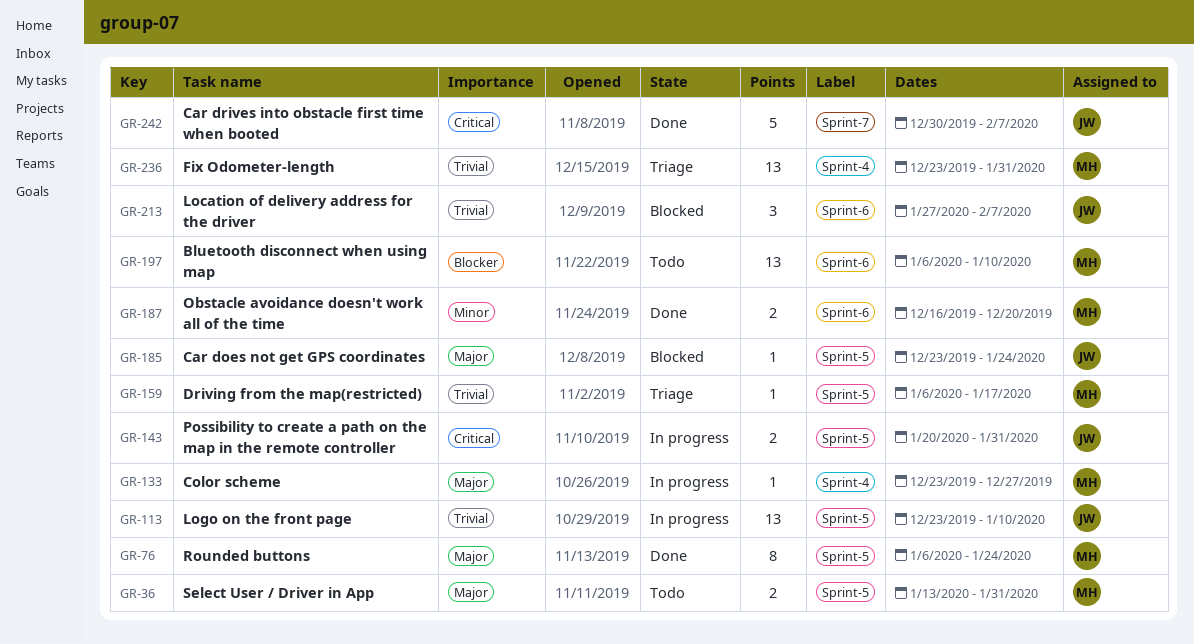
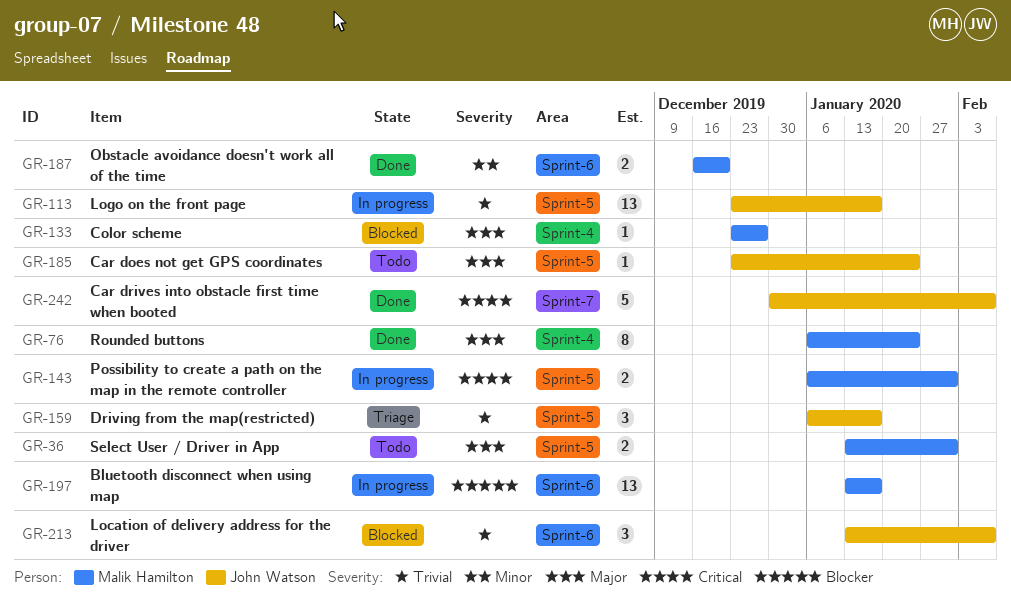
GR-76, label: Sprint-5 -> Sprint-4
GR-113, due: Jan 10 -> Jan 17
GR-133, status: In progress -> Blocked
GR-143, owner: John Watson -> Malik Hamilton
GR-143, start: Jan 20 -> Jan 6
GR-159, owner: Malik Hamilton -> John Watson
GR-159, estimate: 1 -> 3
GR-185, status: Blocked -> Todo
GR-197, status: Todo -> In progress
GR-197, start: Jan 6 -> Jan 13
GR-197, due: Jan 10 -> Jan 17
GR-213, start: Jan 27 -> Jan 13
GR-236: present -> none

